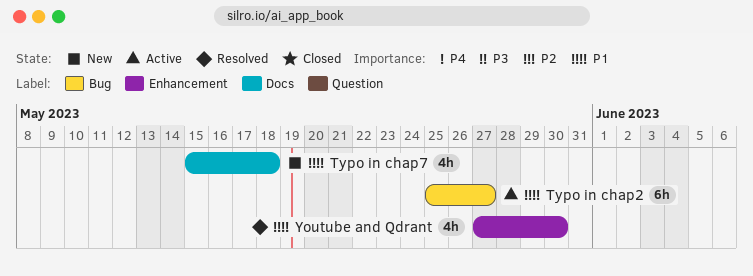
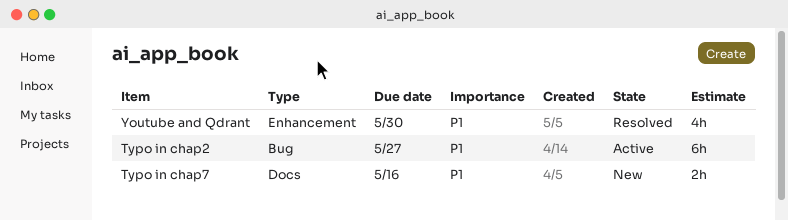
Typo in chap7, estimate: 4h -> 2h
Typo in chap7, due: May 18 -> May 16

